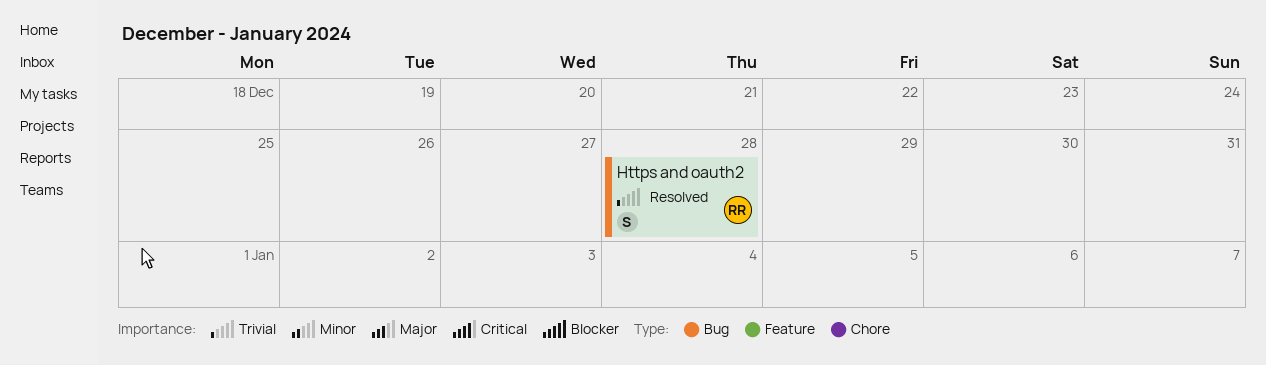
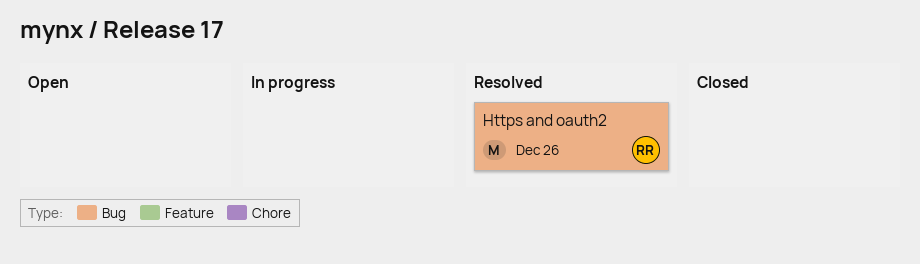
Https and oauth2, estimate: S -> M
Https and oauth2, due: Dec 28 -> Dec 26

